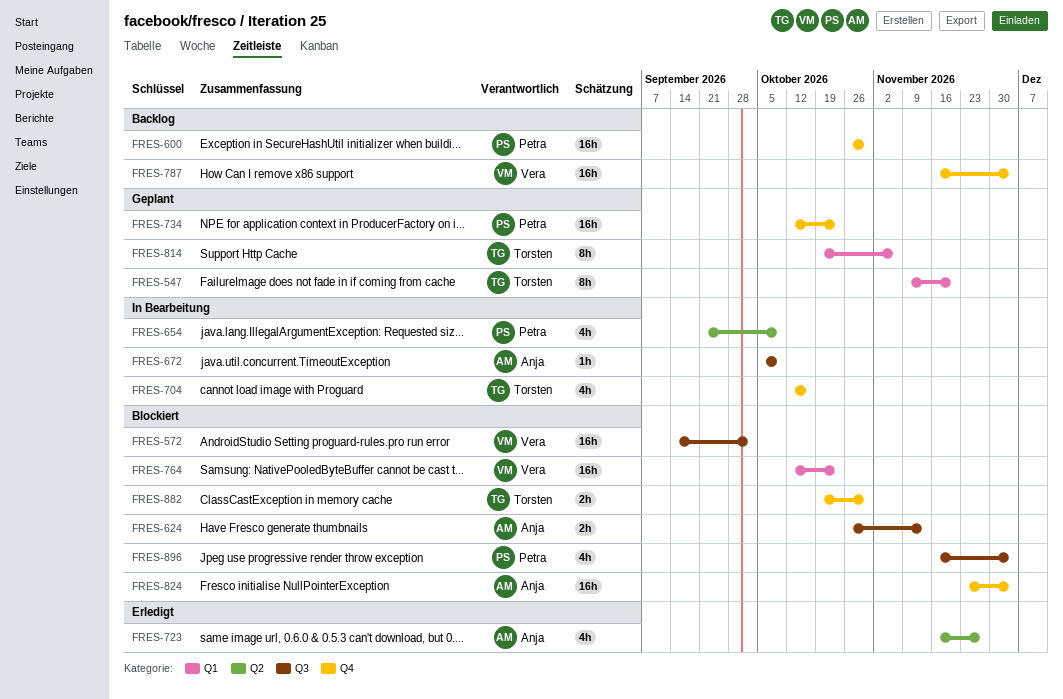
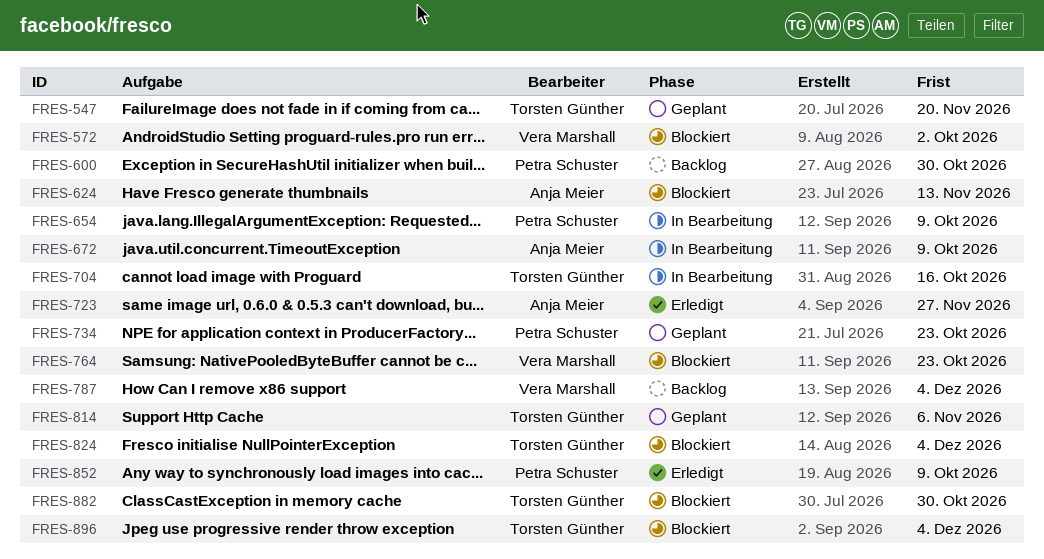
FRES-824, owner: Anja Meier -> Torsten Günther
FRES-852: none -> present
FRES-896, owner: Petra Schuster -> Torsten Günther

